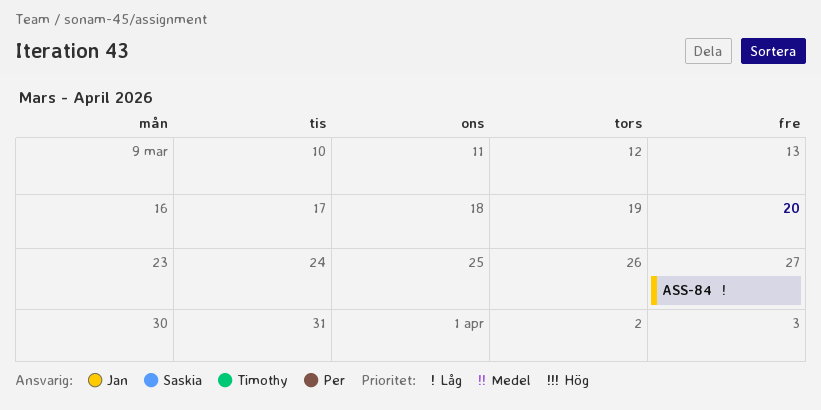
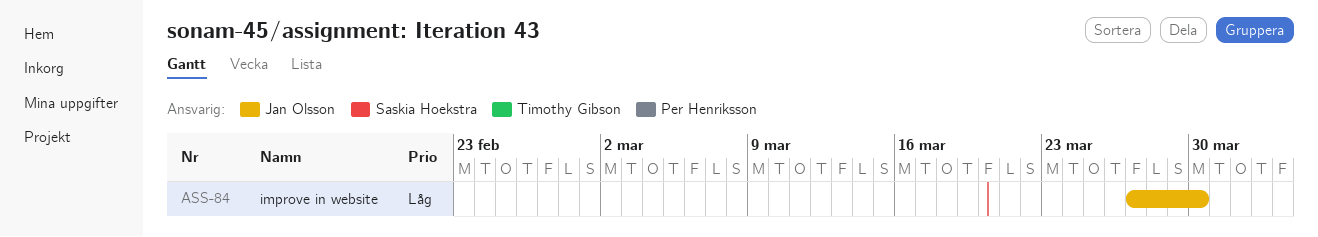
ASS-84, due: Mar 27 -> Mar 30

